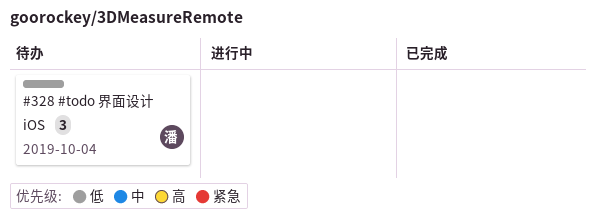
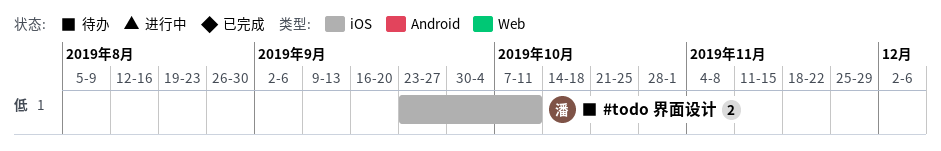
#todo 界面设计, estimate: 3 -> 2
#todo 界面设计, due: Oct 4 -> Oct 11

